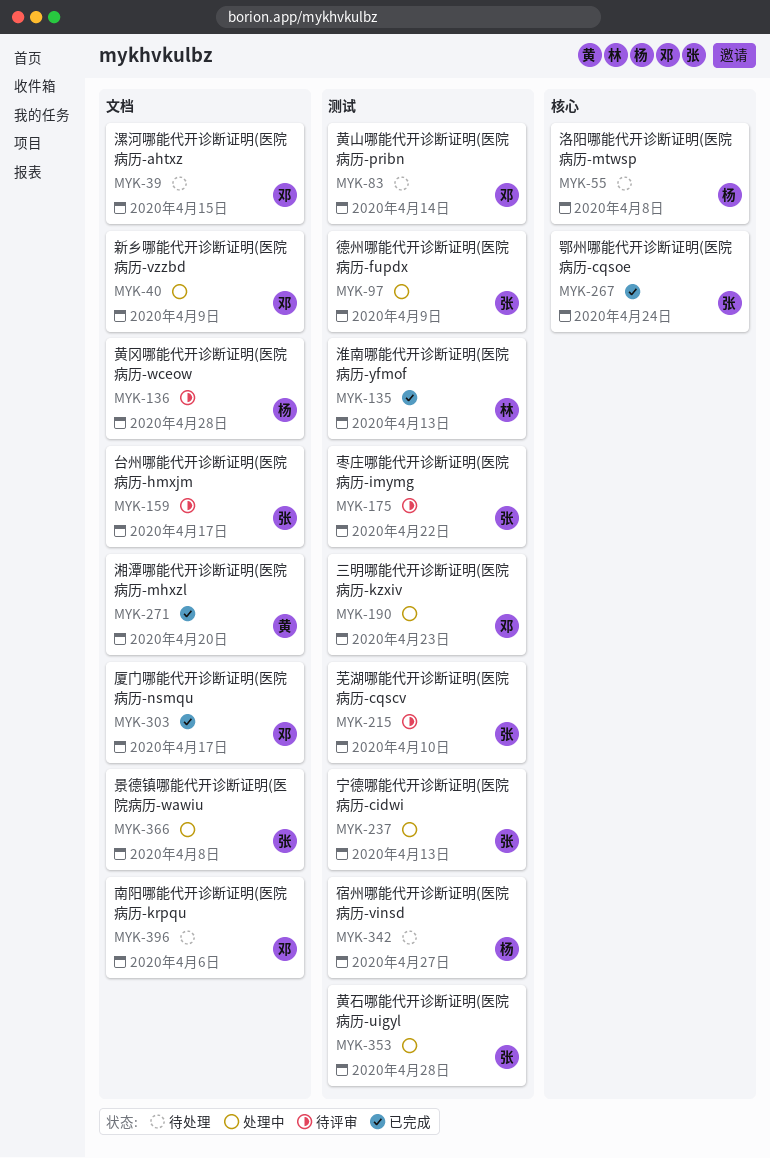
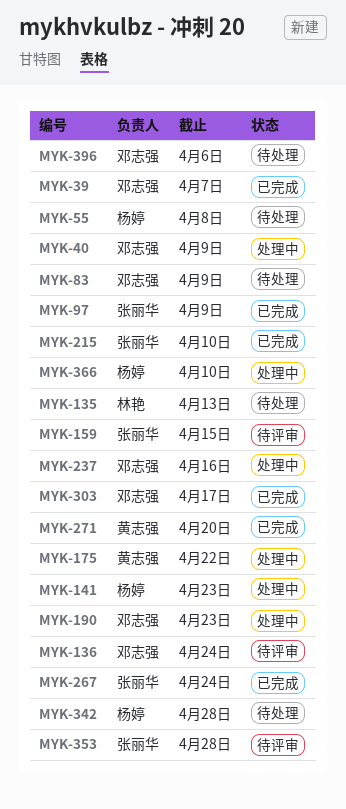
MYK-39, status: 待处理 -> 已完成
MYK-39, due: Apr 15 -> Apr 7
MYK-83, due: Apr 14 -> Apr 9
MYK-97, status: 处理中 -> 已完成
MYK-135, status: 已完成 -> 待处理
MYK-136, owner: 杨婷 -> 邓志强
MYK-136, due: Apr 28 -> Apr 24
MYK-141: none -> present
MYK-159, due: Apr 17 -> Apr 15
MYK-175, status: 待评审 -> 处理中
MYK-175, owner: 张丽华 -> 黄志强
MYK-215, status: 待评审 -> 已完成
MYK-237, owner: 张丽华 -> 邓志强
MYK-237, due: Apr 13 -> Apr 16
MYK-342, due: Apr 27 -> Apr 28
MYK-353, status: 处理中 -> 待评审
MYK-366, owner: 张丽华 -> 杨婷
MYK-366, due: Apr 8 -> Apr 10

